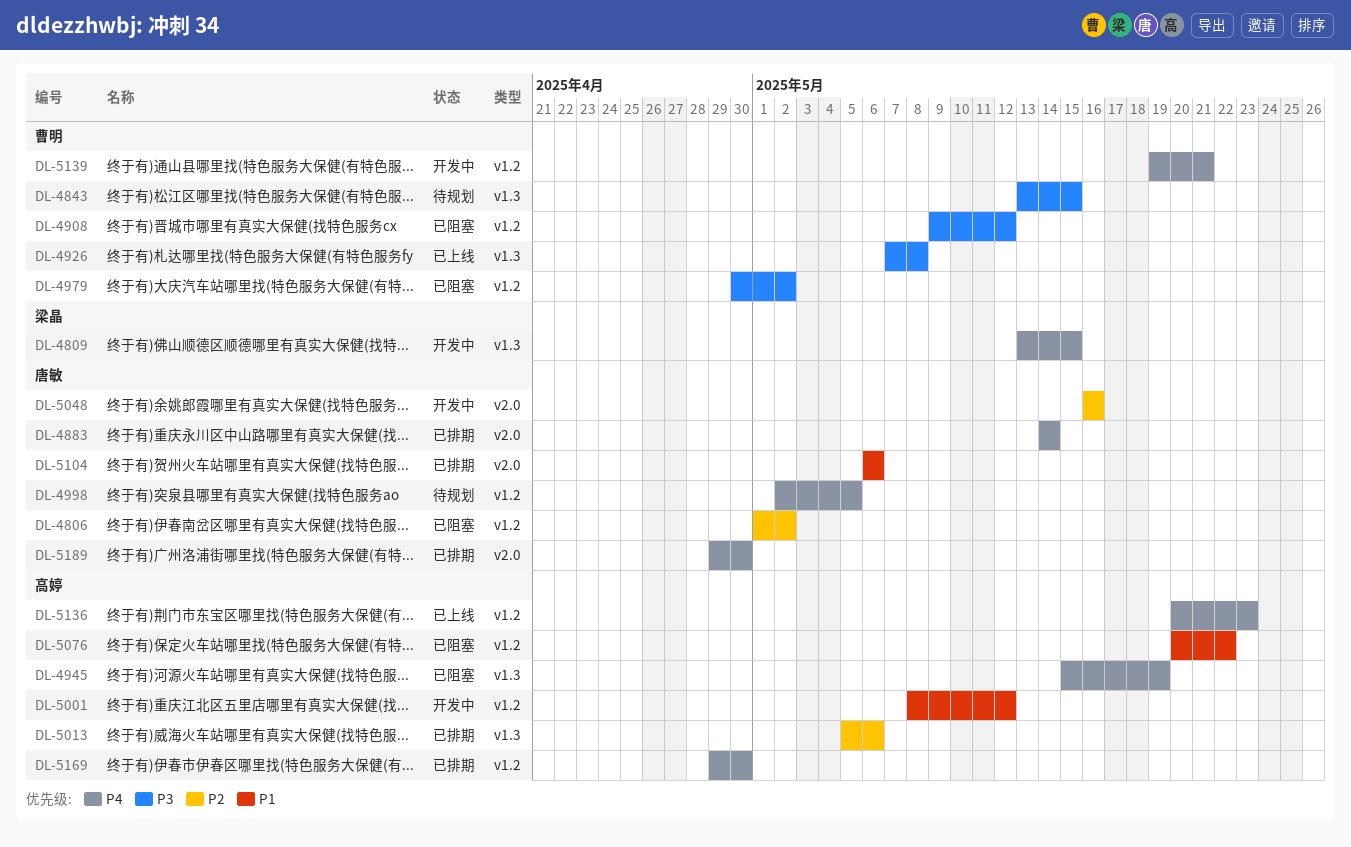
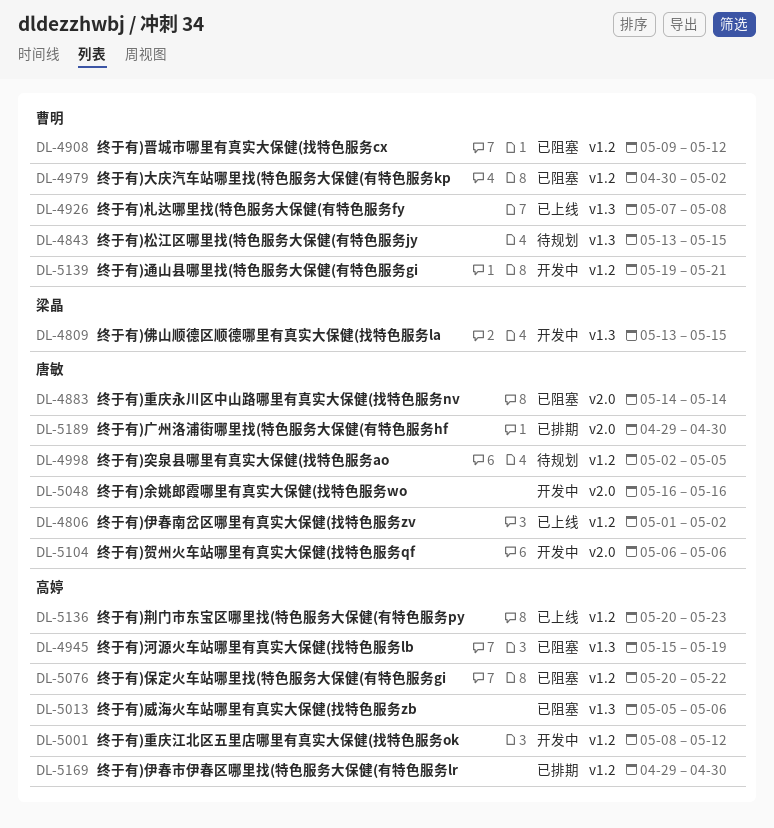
DL-4806, status: 已阻塞 -> 已上线
DL-4883, status: 已排期 -> 已阻塞
DL-5013, status: 已排期 -> 已阻塞
DL-5104, status: 已排期 -> 开发中

